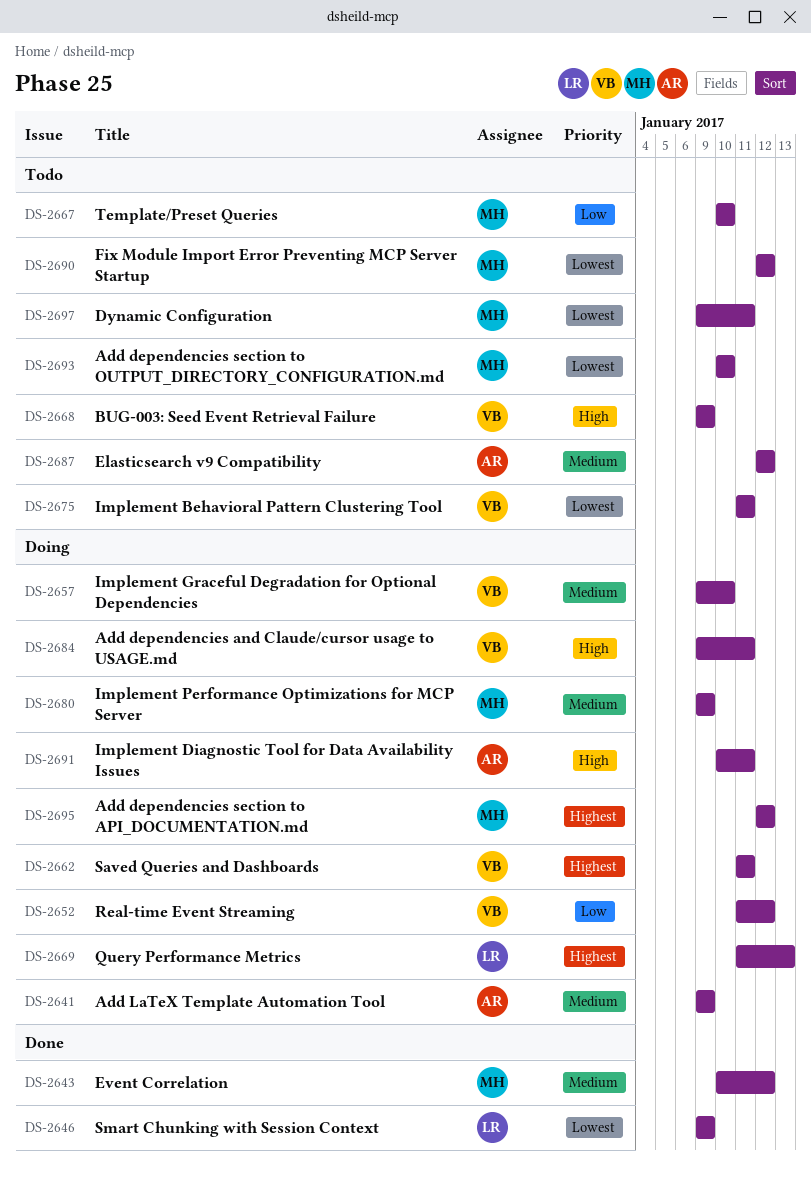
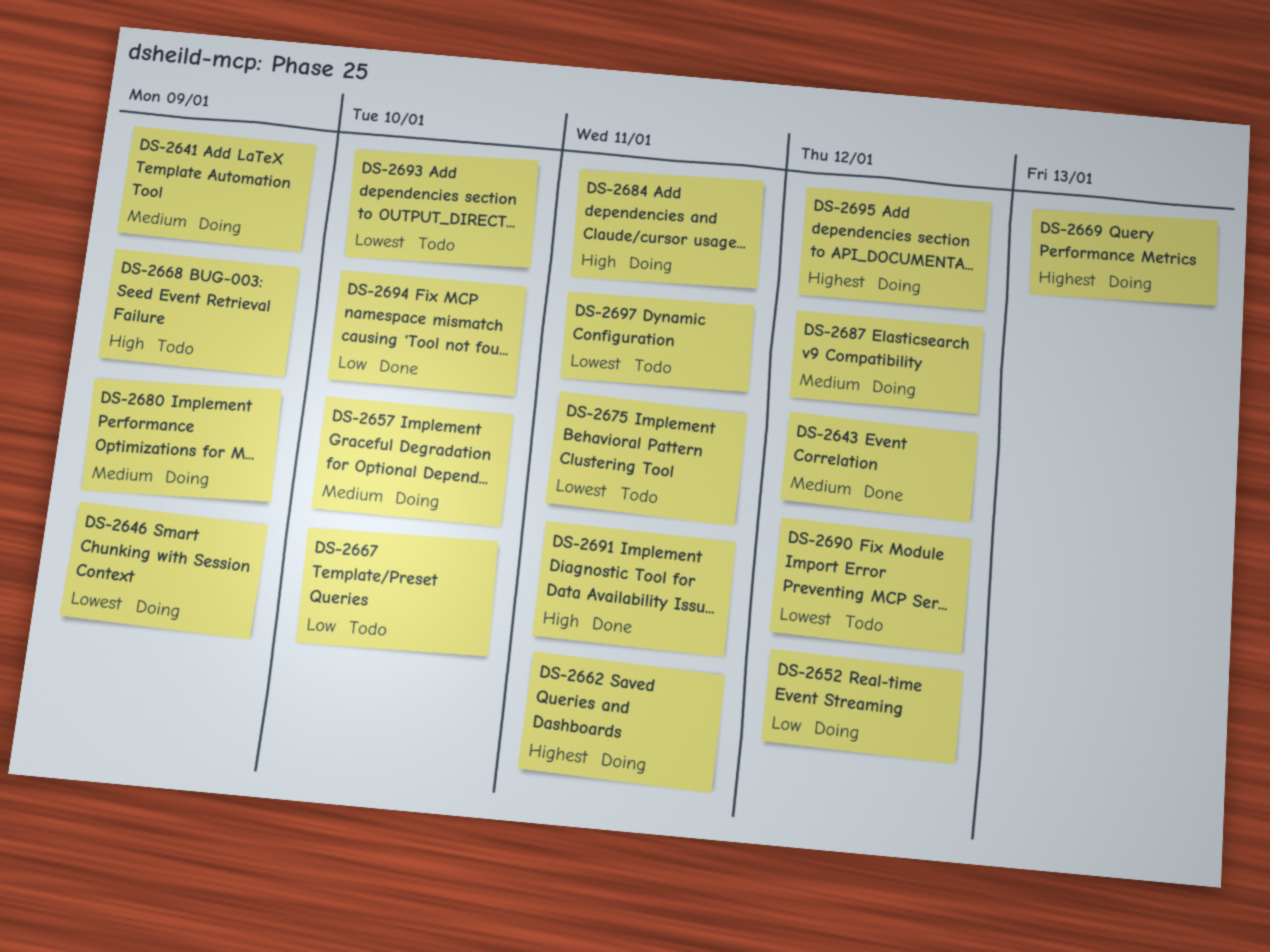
DS-2646, status: Done -> Doing
DS-2687, status: Todo -> Doing
DS-2691, status: Doing -> Done
DS-2694: none -> present

